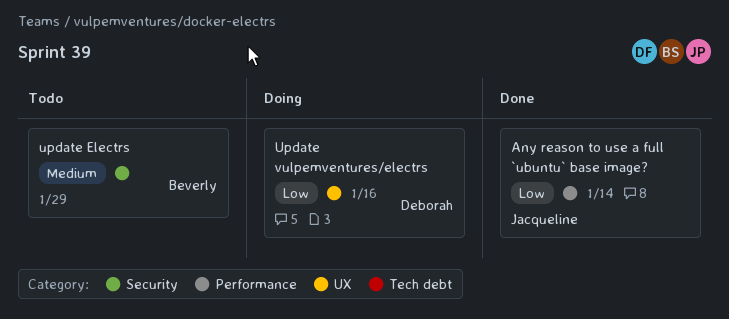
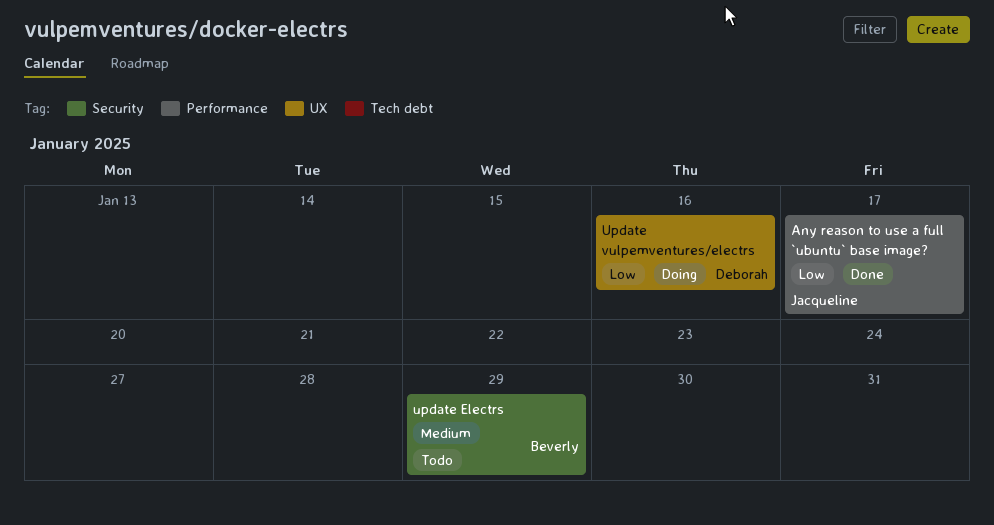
Any reason to use a full `ubuntu` base image?, due: Jan 14 -> Jan 17

